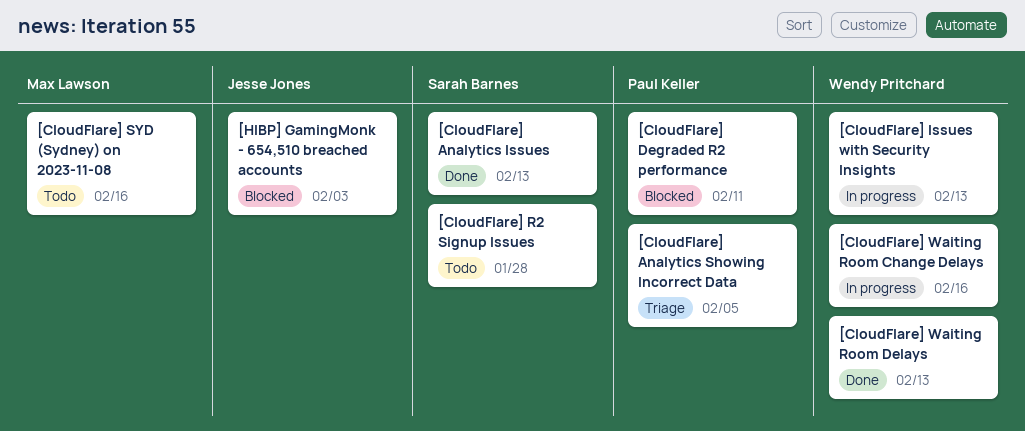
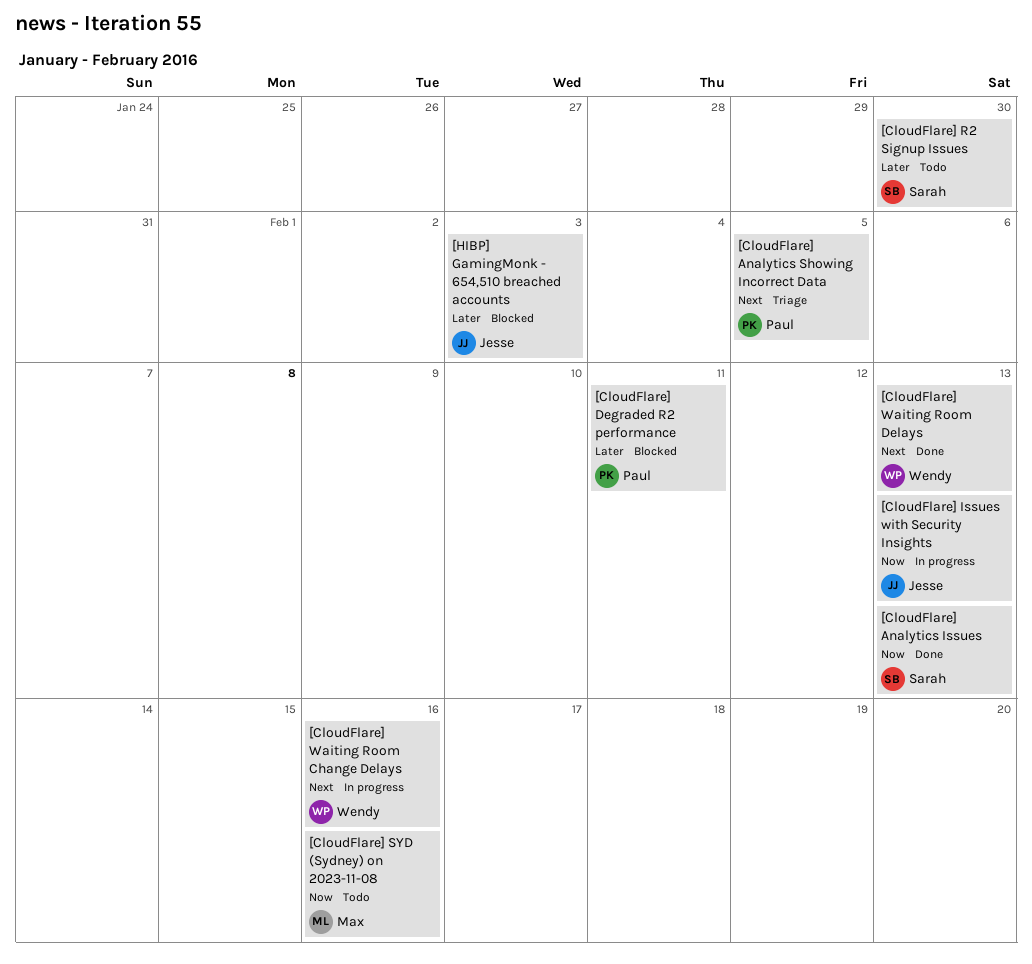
[CloudFlare] Issues with Security Insights, owner: Wendy Pritchard -> Jesse Jones
[CloudFlare] R2 Signup Issues, due: Jan 28 -> Jan 30

